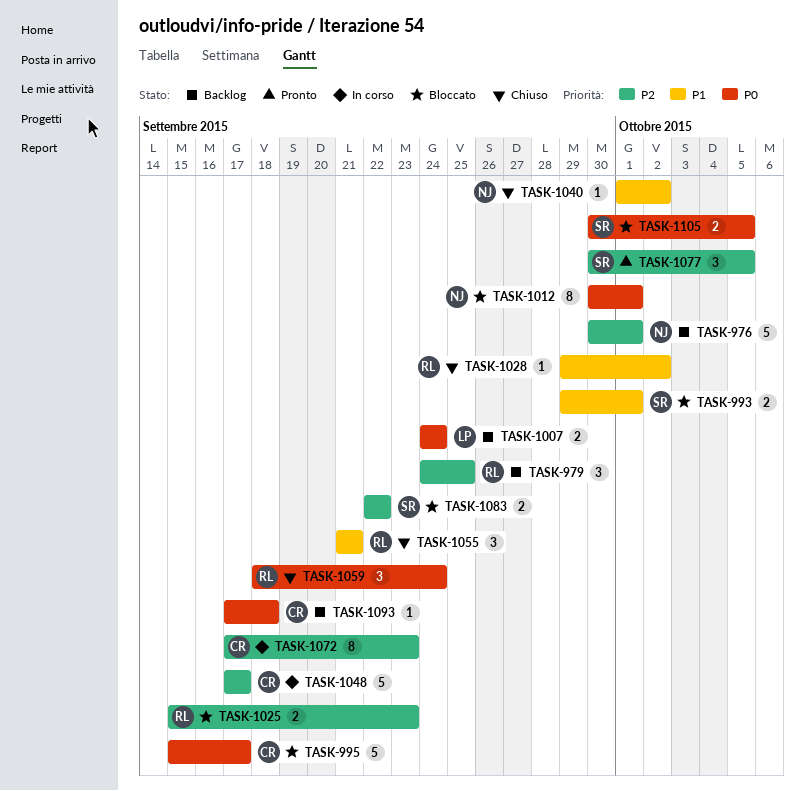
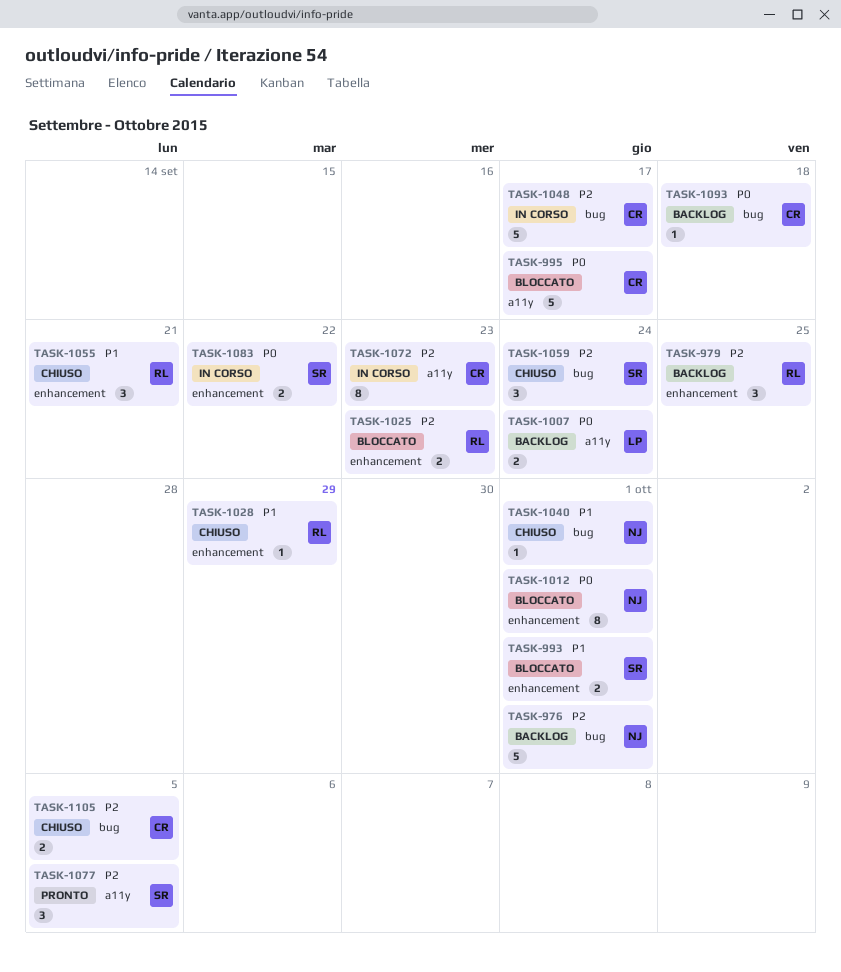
TASK-1028, due: Oct 2 -> Sep 29
TASK-1040, due: Oct 2 -> Oct 1
TASK-1059, owner: RL -> SR
TASK-1059, priority: P0 -> P2
TASK-1083, status: Bloccato -> In corso
TASK-1083, priority: P2 -> P0
TASK-1105, status: Bloccato -> Chiuso
TASK-1105, owner: SR -> CR
TASK-1105, priority: P0 -> P2

